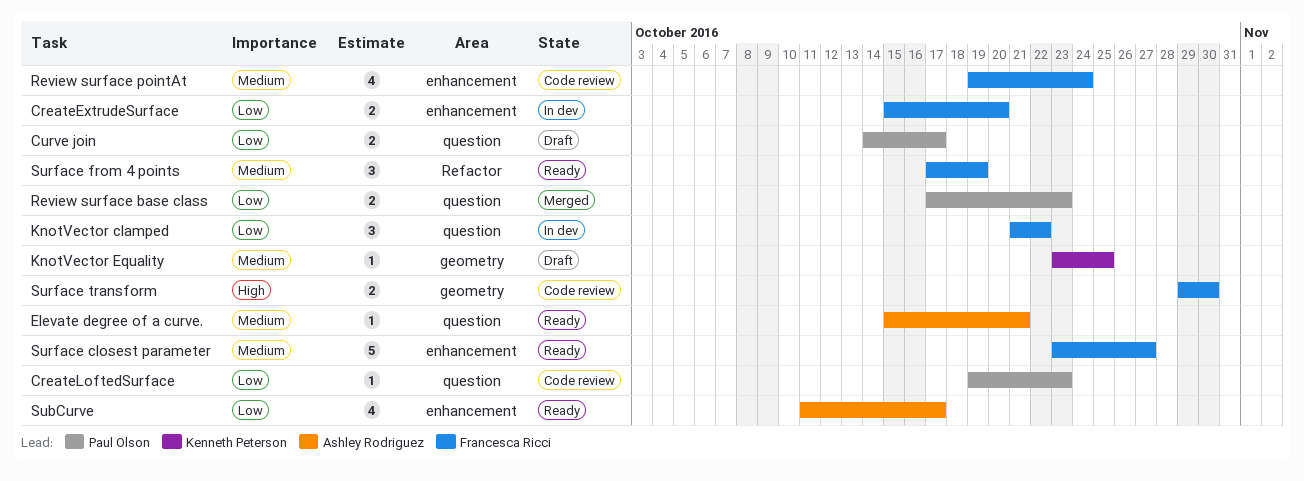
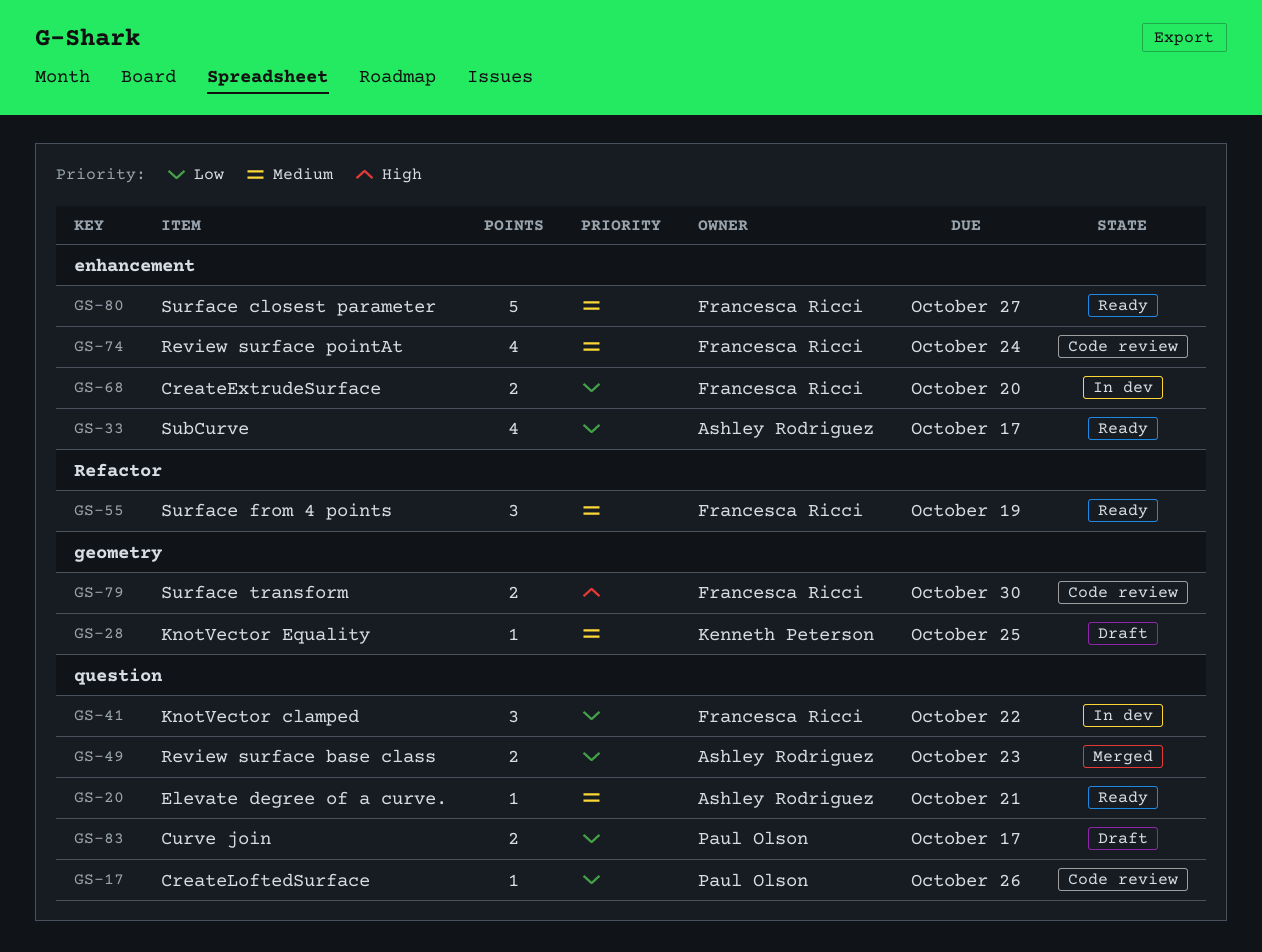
CreateLoftedSurface, due: Oct 23 -> Oct 26
Review surface base class, owner: Paul Olson -> Ashley Rodriguez

